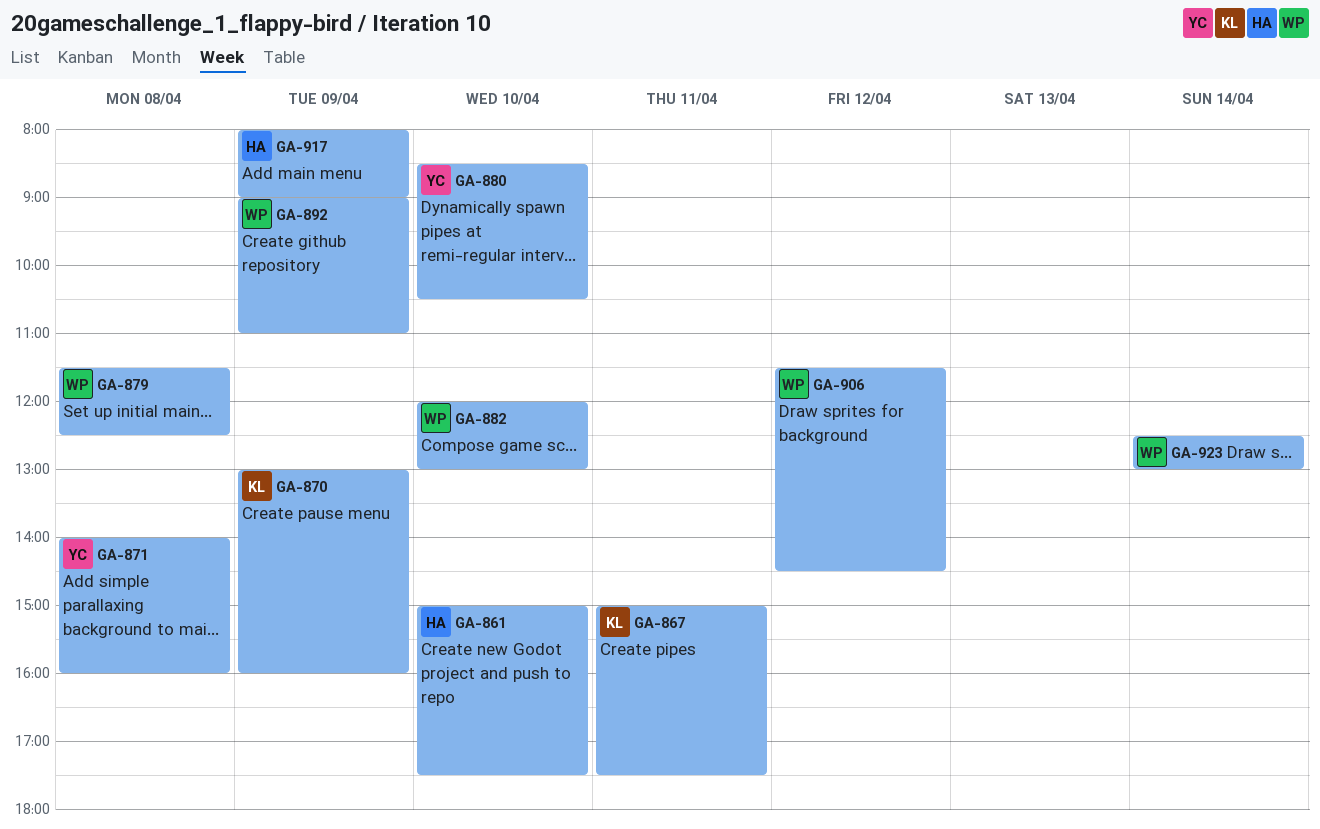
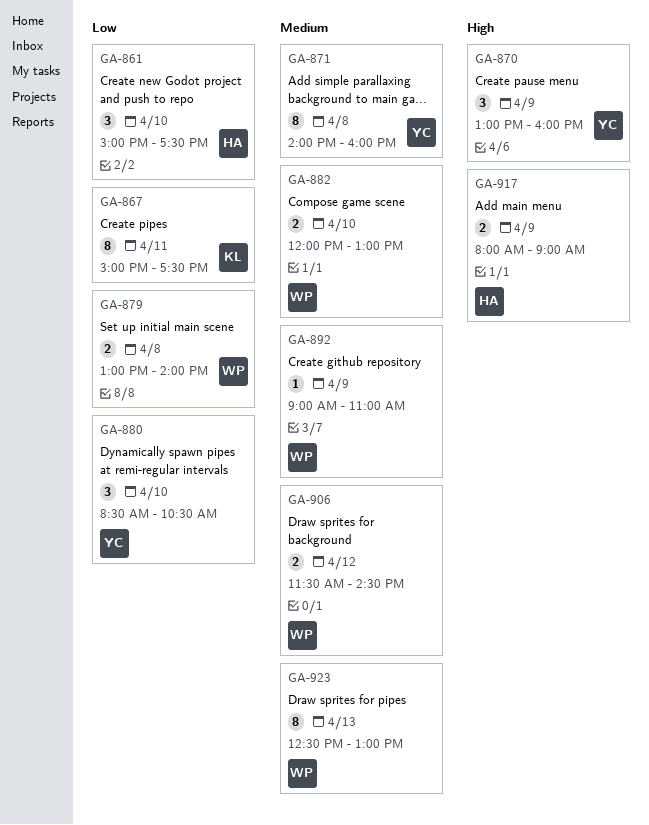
GA-870, owner: KL -> YC
GA-879, begins: 11:30 -> 13:00
GA-879, ends: 12:30 -> 14:00
GA-923, day: Apr 14 -> Apr 13

